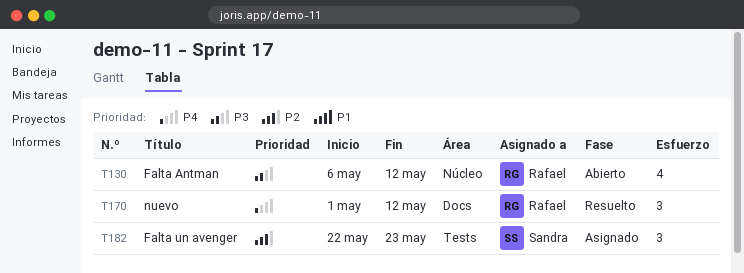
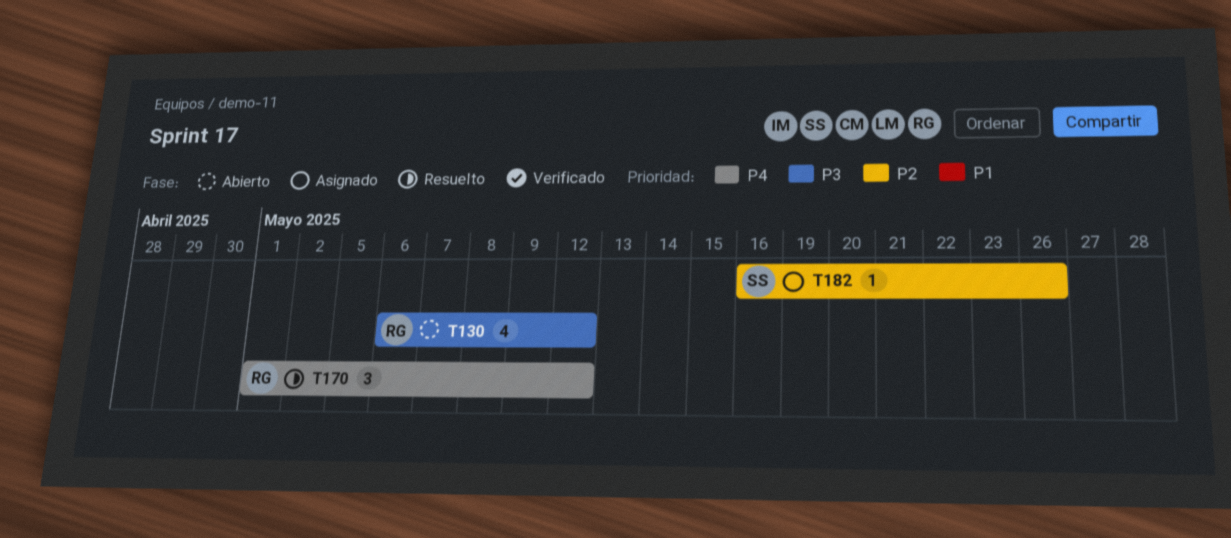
T182, estimate: 3 -> 1
T182, start: May 22 -> May 16
T182, due: May 23 -> May 26

